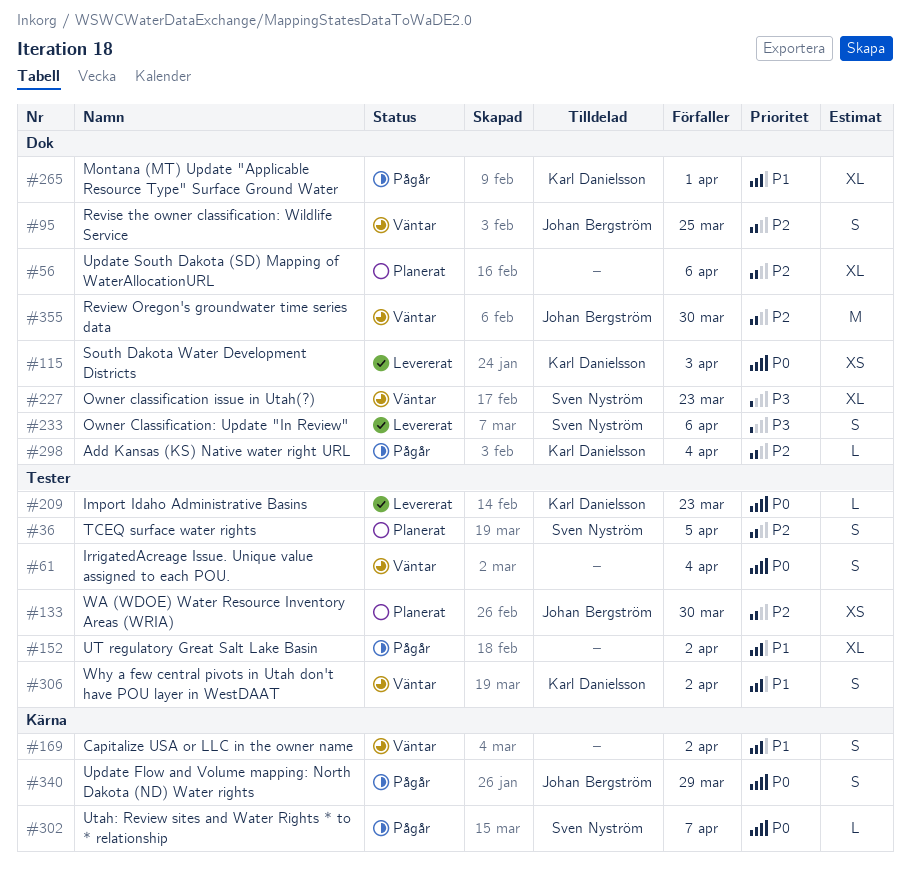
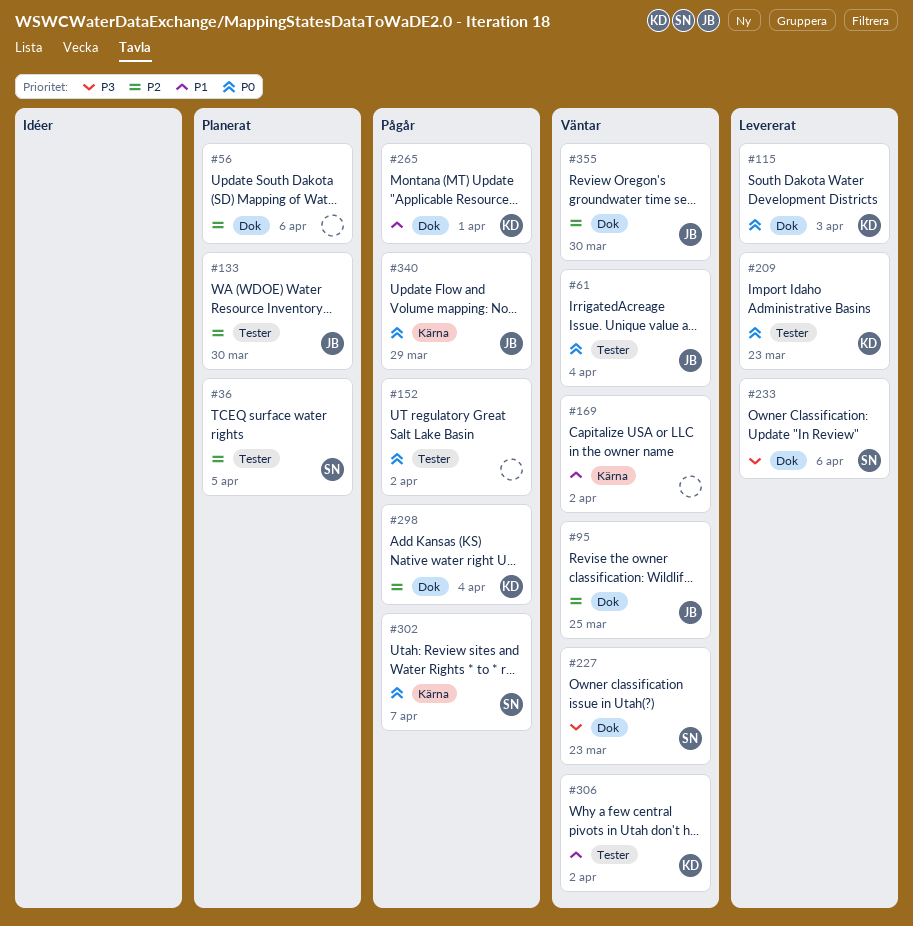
#61, owner: none -> Johan Bergström
#152, priority: P1 -> P0

